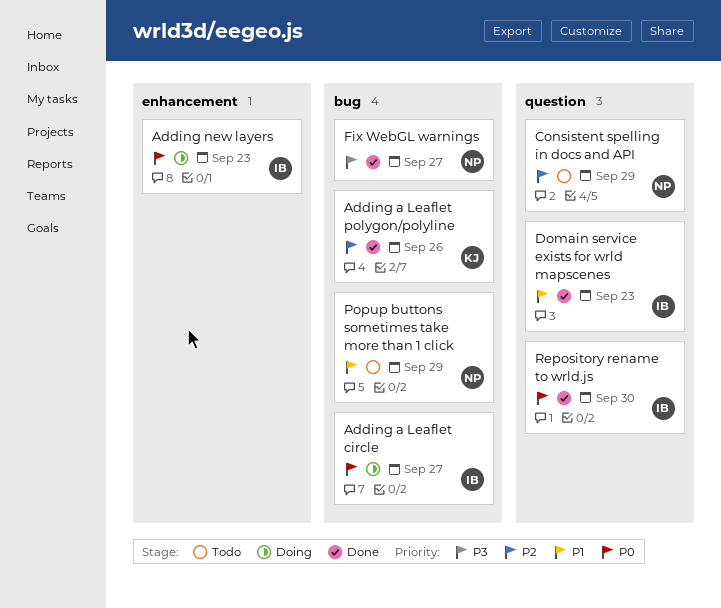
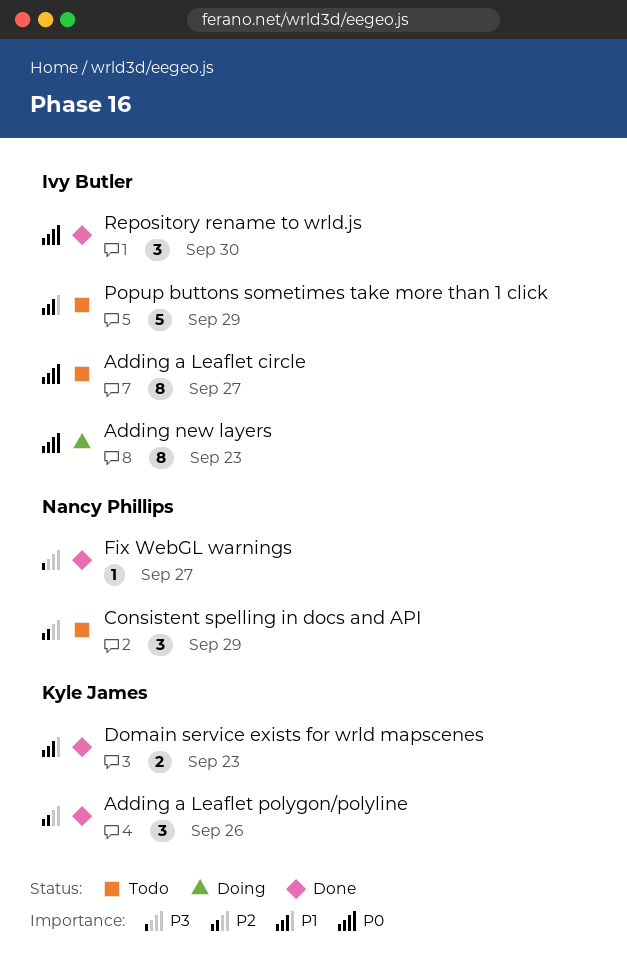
Adding a Leaflet circle, status: Doing -> Todo
Domain service exists for wrld mapscenes, owner: Ivy Butler -> Kyle James
Popup buttons sometimes take more than 1 click, owner: Nancy Phillips -> Ivy Butler

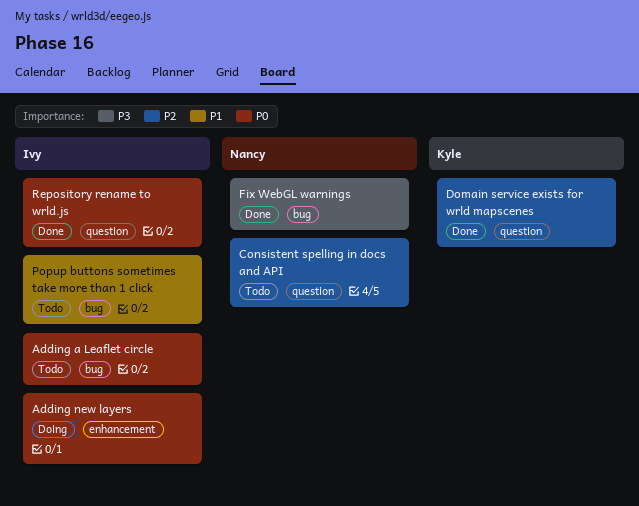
Adding a Leaflet polygon/polyline: present -> none
Domain service exists for wrld mapscenes, priority: P1 -> P2

